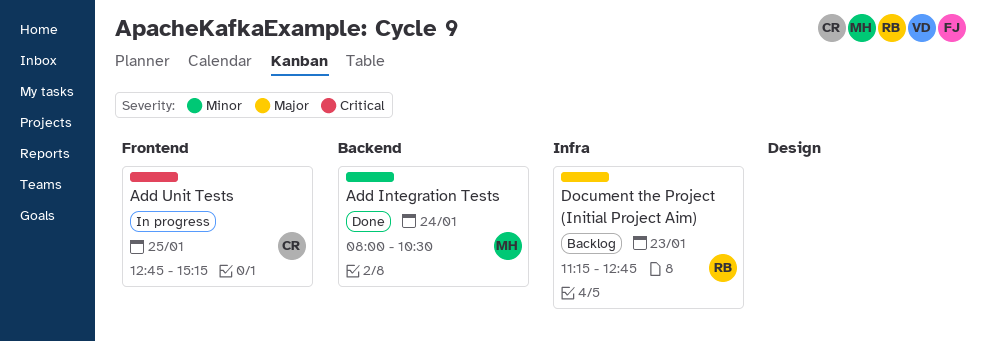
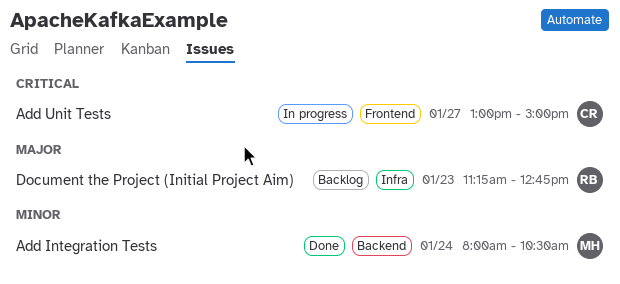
Add Unit Tests, day: Jan 25 -> Jan 27
Add Unit Tests, begins: 12:45 -> 13:00
Add Unit Tests, ends: 15:15 -> 15:00

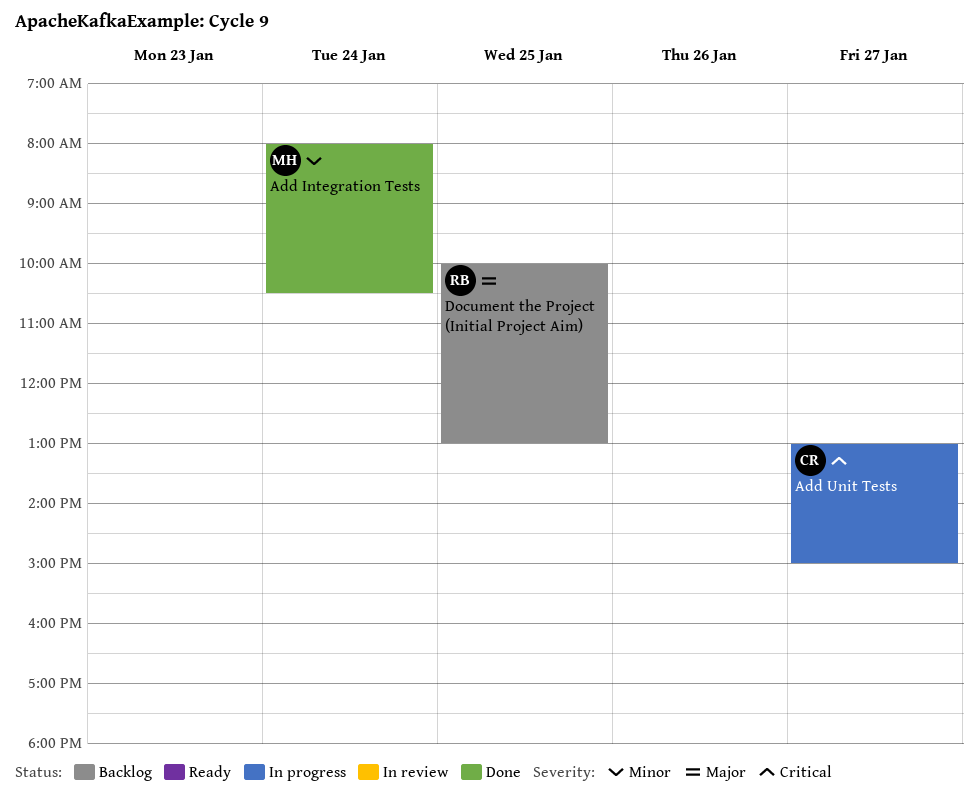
Document the Project (Initial Project Aim), day: Jan 23 -> Jan 25
Document the Project (Initial Project Aim), begins: 11:15 -> 10:00
Document the Project (Initial Project Aim), ends: 12:45 -> 13:00

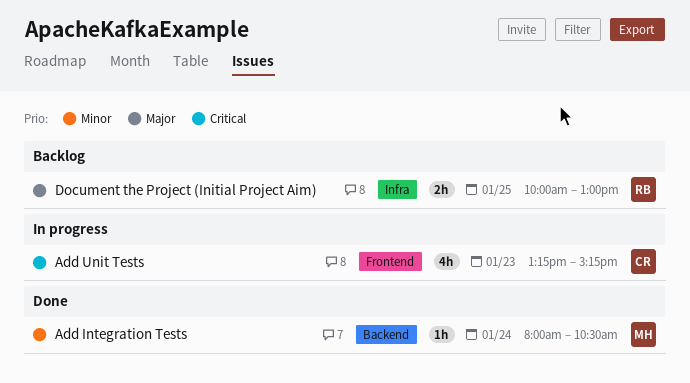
Add Unit Tests, day: Jan 27 -> Jan 23
Add Unit Tests, begins: 13:00 -> 13:15
Add Unit Tests, ends: 15:00 -> 15:15

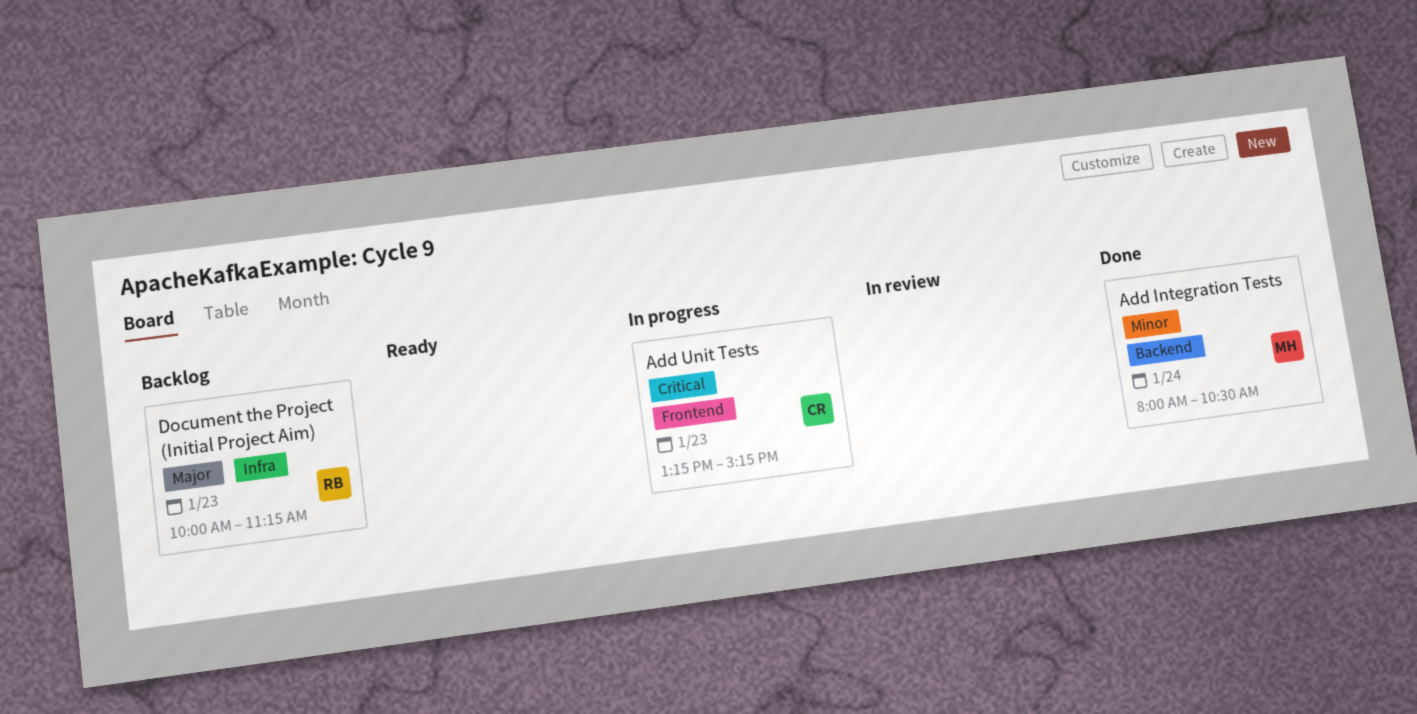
Document the Project (Initial Project Aim), day: Jan 25 -> Jan 23
Document the Project (Initial Project Aim), ends: 13:00 -> 11:15

